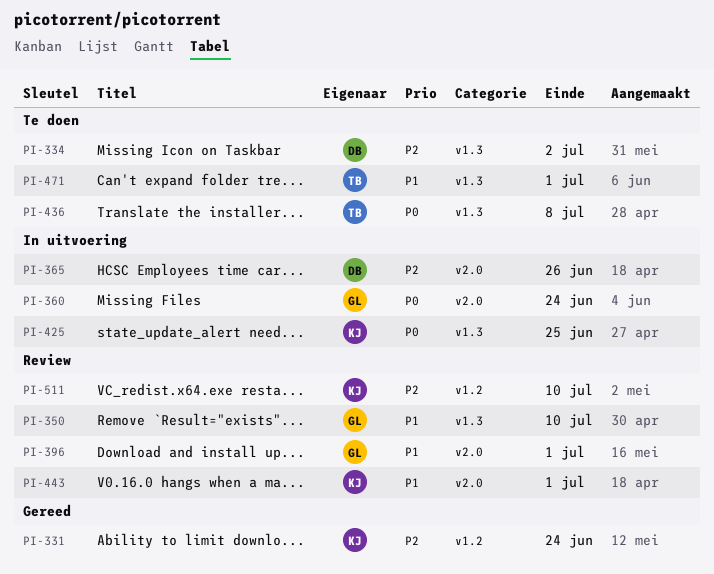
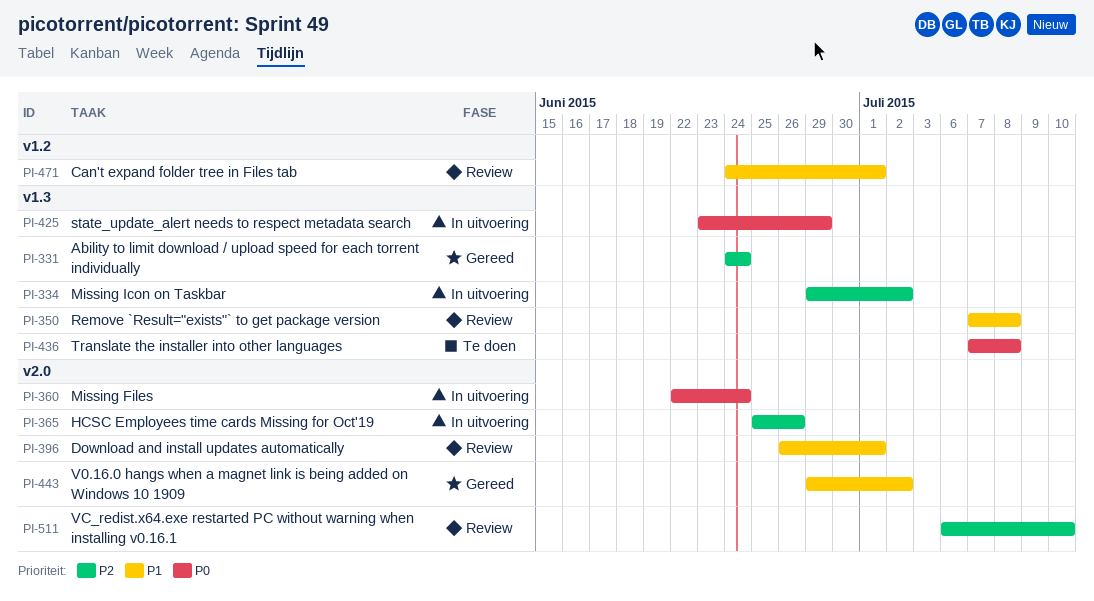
PI-331, label: v1.2 -> v1.3
PI-334, status: Te doen -> In uitvoering
PI-350, due: Jul 10 -> Jul 8
PI-425, due: Jun 25 -> Jun 29
PI-443, status: Review -> Gereed
PI-443, due: Jul 1 -> Jul 2
PI-471, status: Te doen -> Review
PI-471, label: v1.3 -> v1.2
PI-511, label: v1.2 -> v2.0

